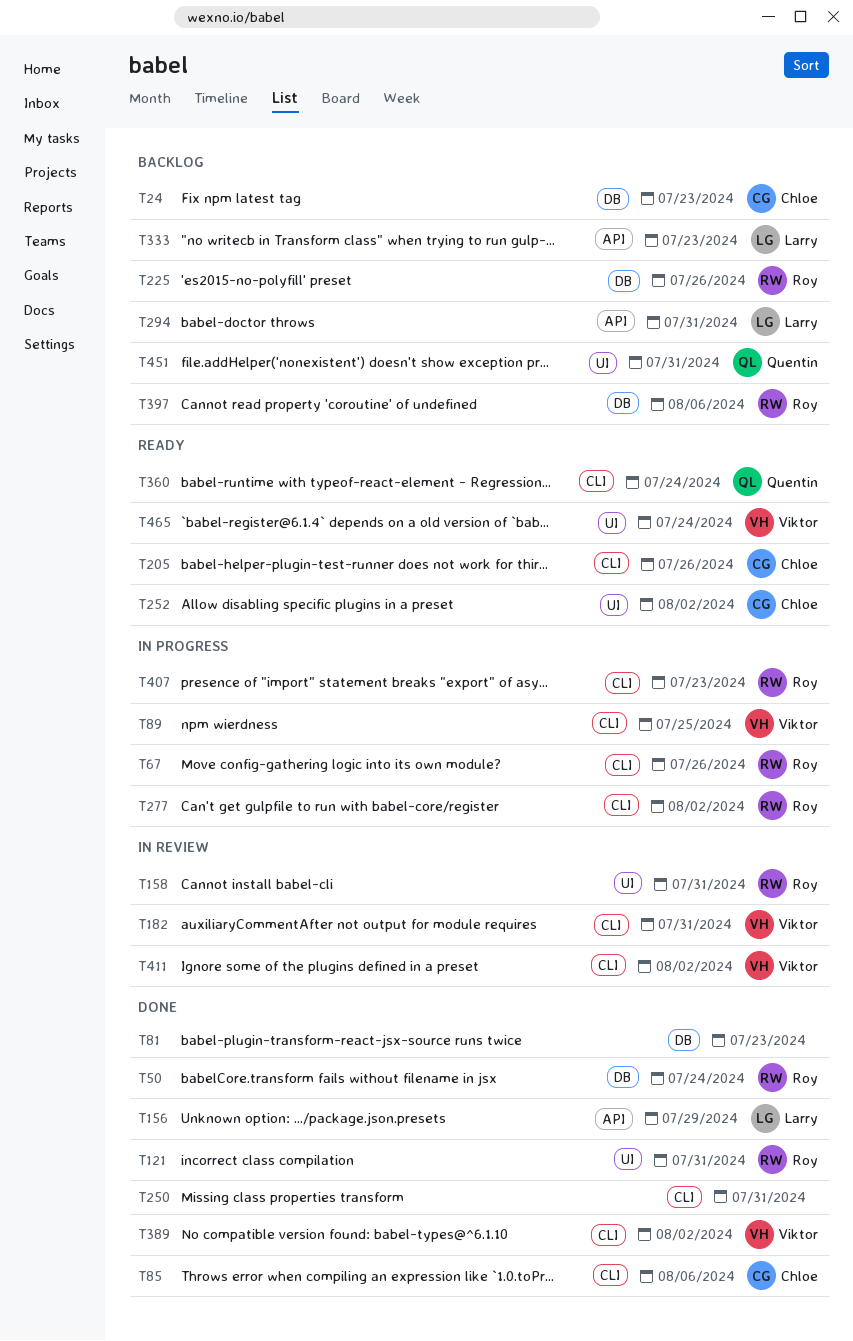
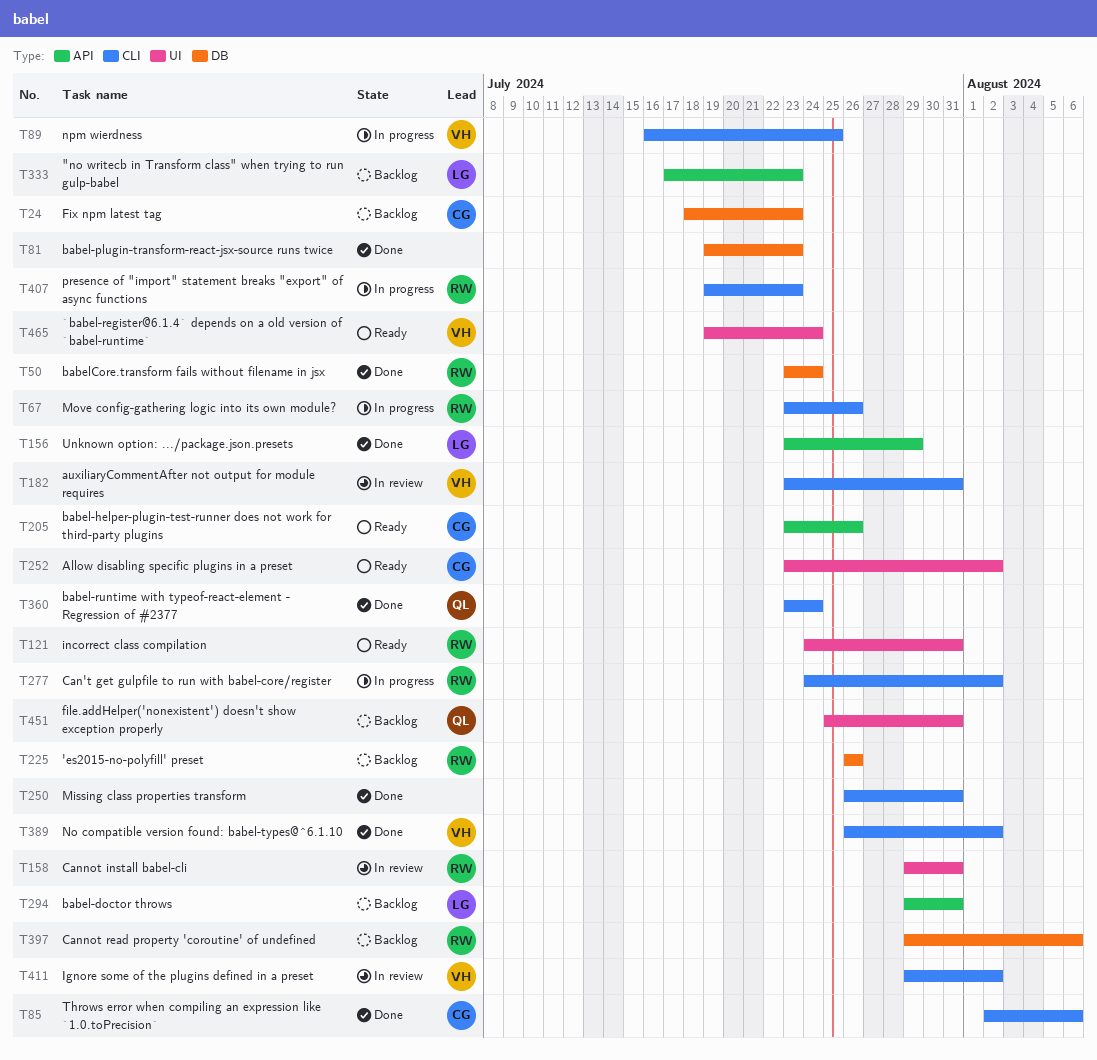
T121, status: Done -> Ready
T205, label: CLI -> API
T360, status: Ready -> Done

